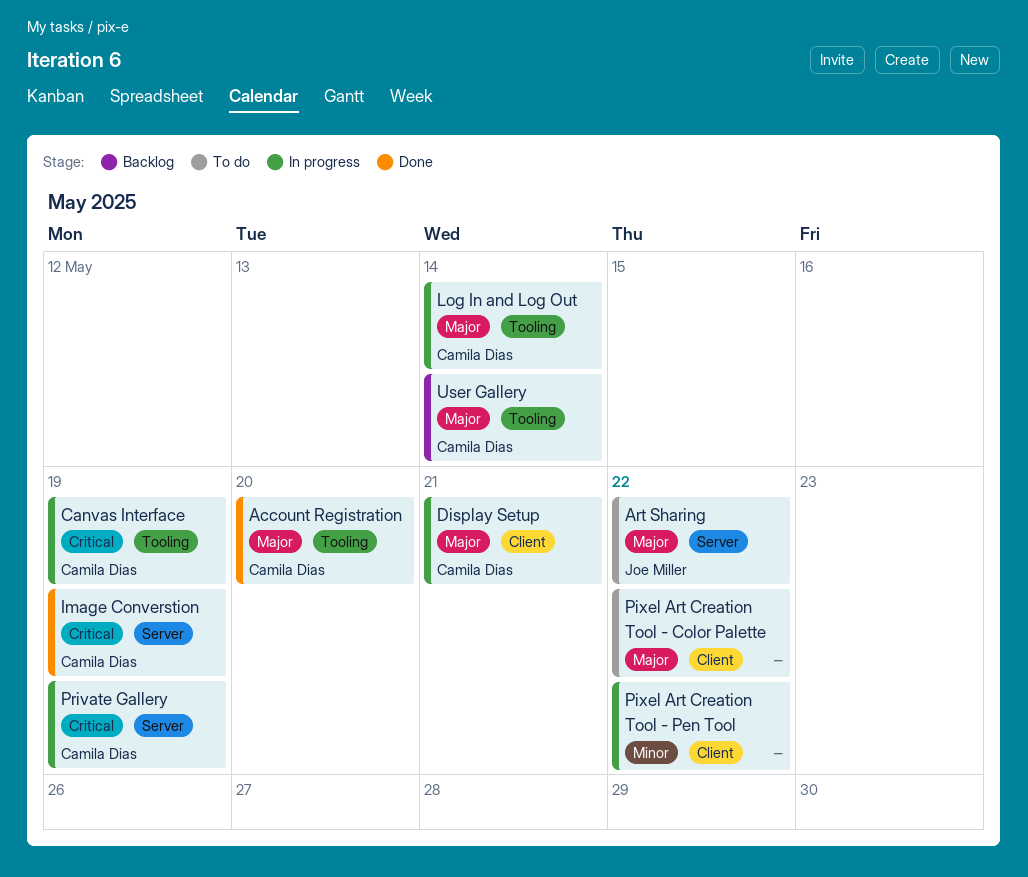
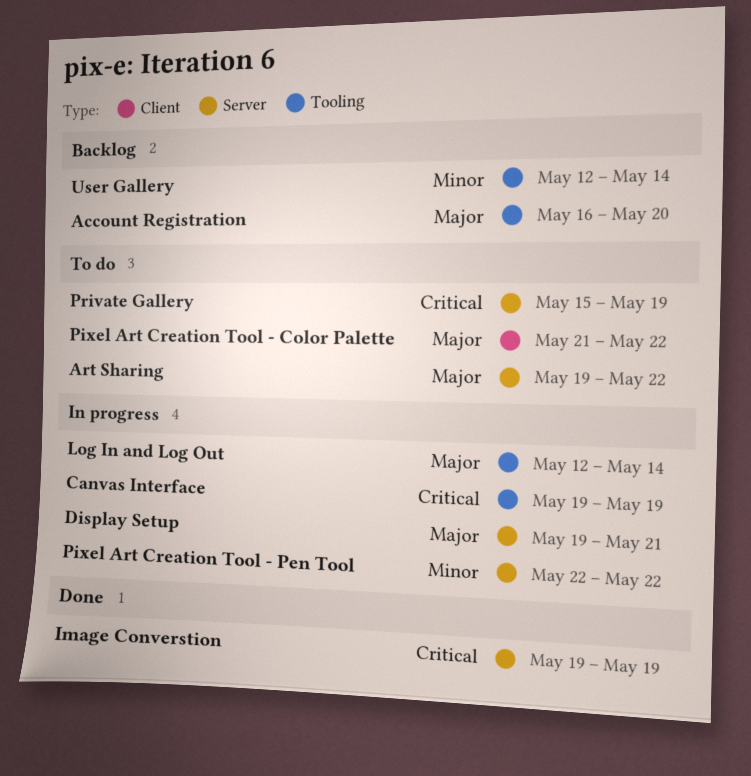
Account Registration, status: Done -> Backlog
Display Setup, label: Client -> Server
Pixel Art Creation Tool - Pen Tool, label: Client -> Server
Private Gallery, status: In progress -> To do
User Gallery, priority: Major -> Minor

